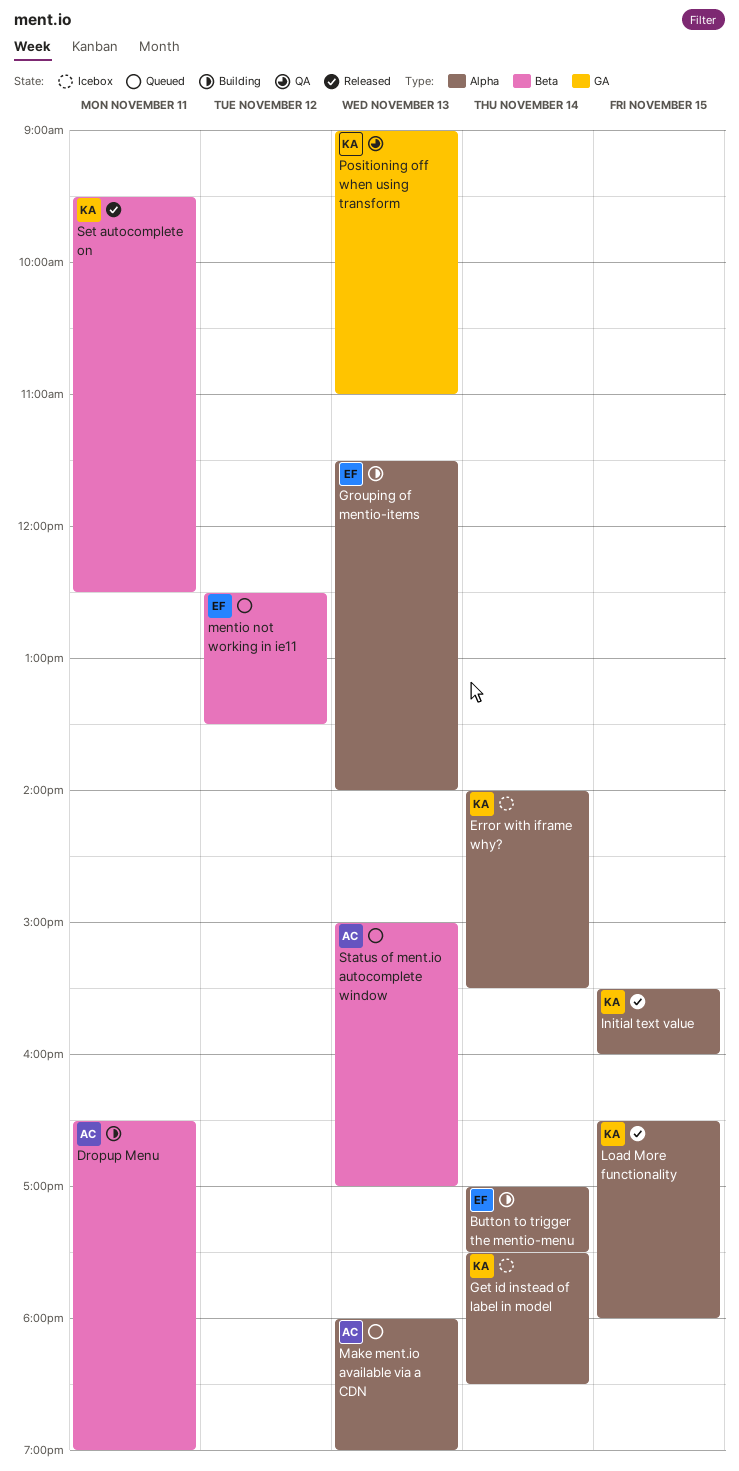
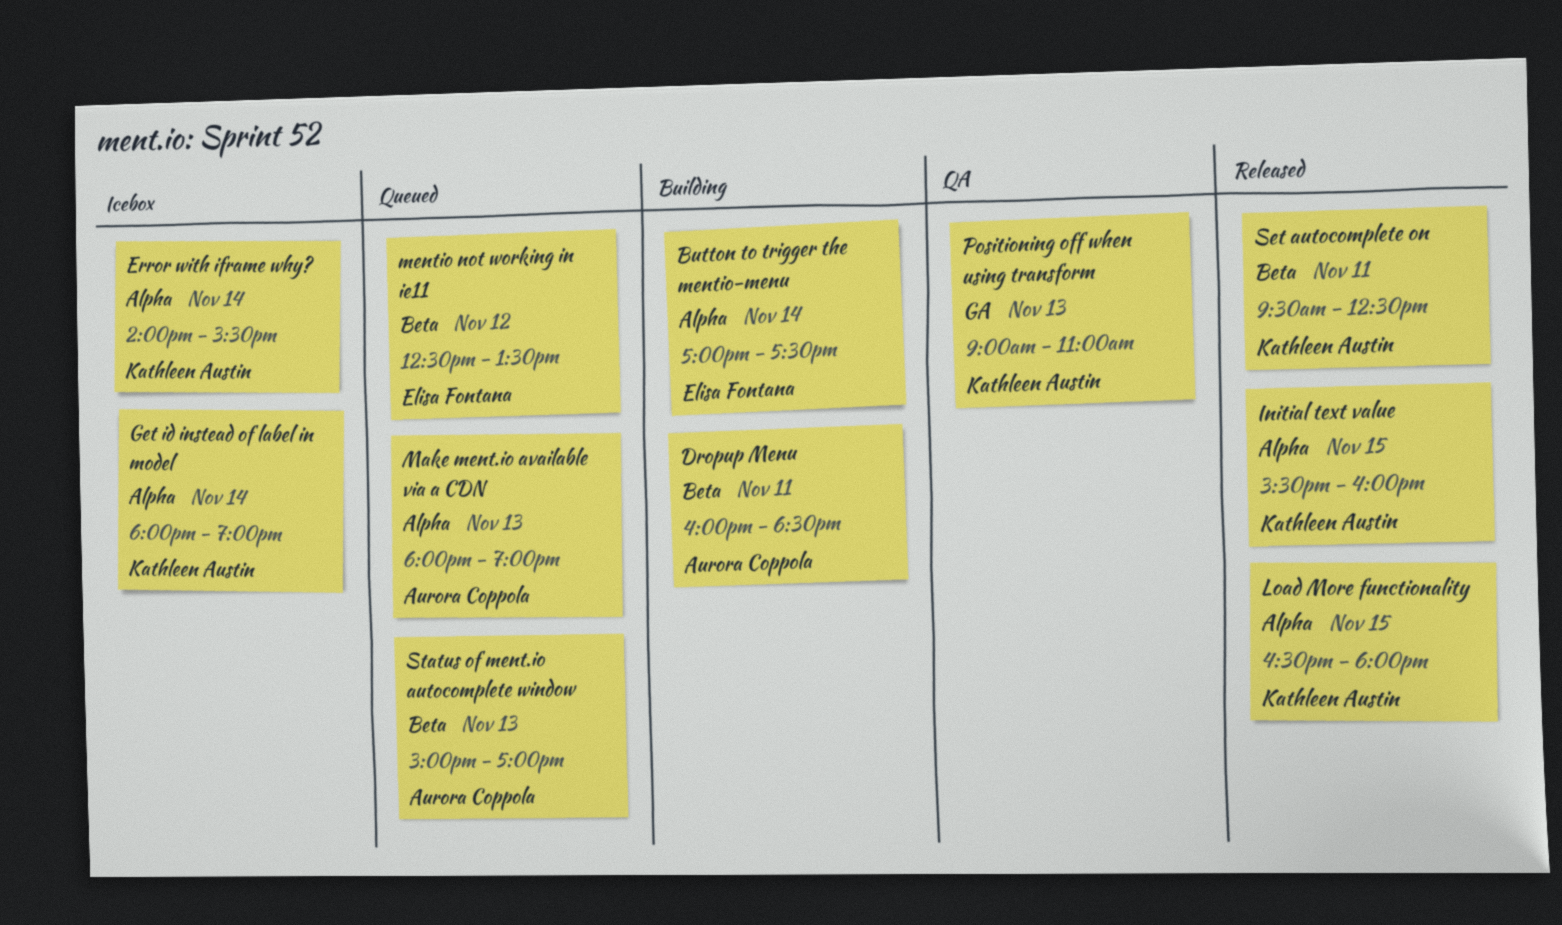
Dropup Menu, begins: 16:30 -> 16:00
Dropup Menu, ends: 19:00 -> 18:30
Get id instead of label in model, begins: 17:30 -> 18:00
Get id instead of label in model, ends: 18:30 -> 19:00
Grouping of mentio-items: present -> none

